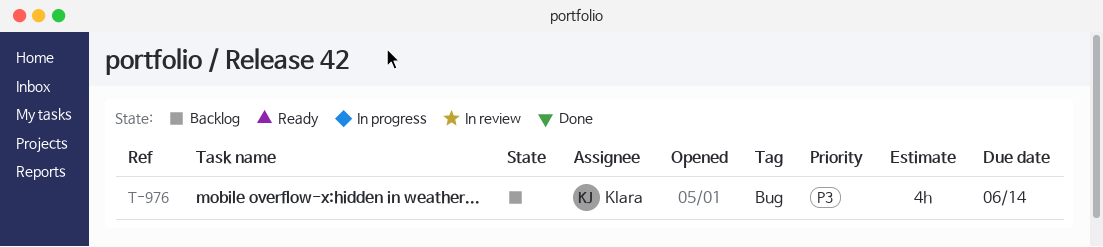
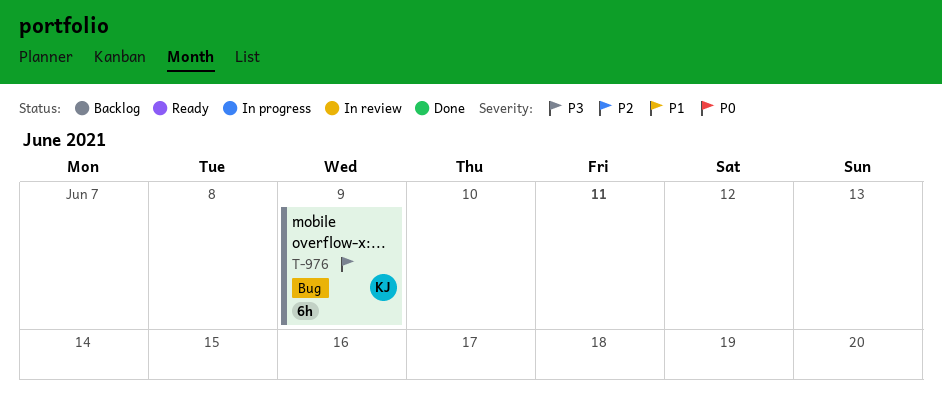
T-976, estimate: 4h -> 6h
T-976, due: Jun 14 -> Jun 9

